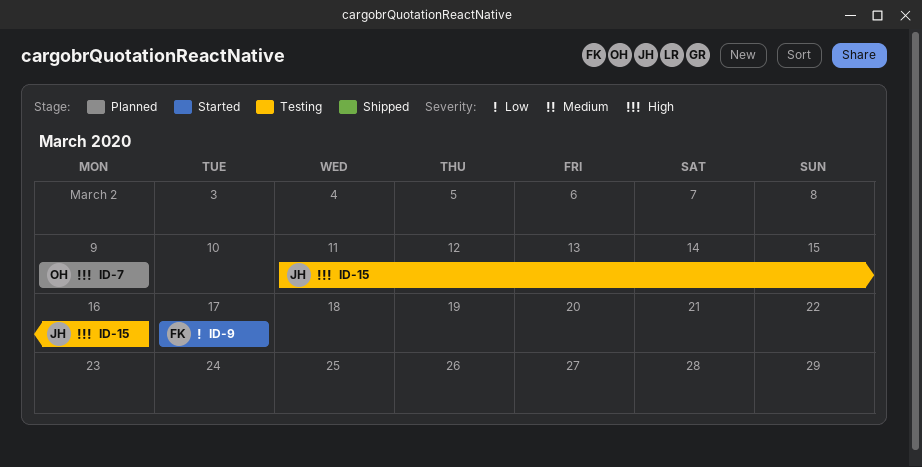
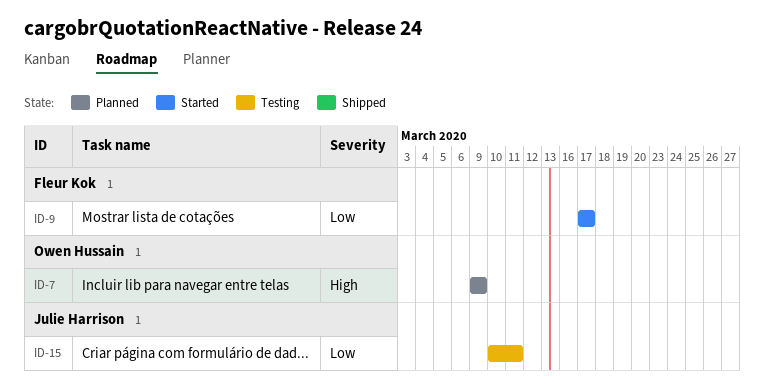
ID-15, priority: High -> Low
ID-15, start: Mar 11 -> Mar 10
ID-15, due: Mar 16 -> Mar 11

